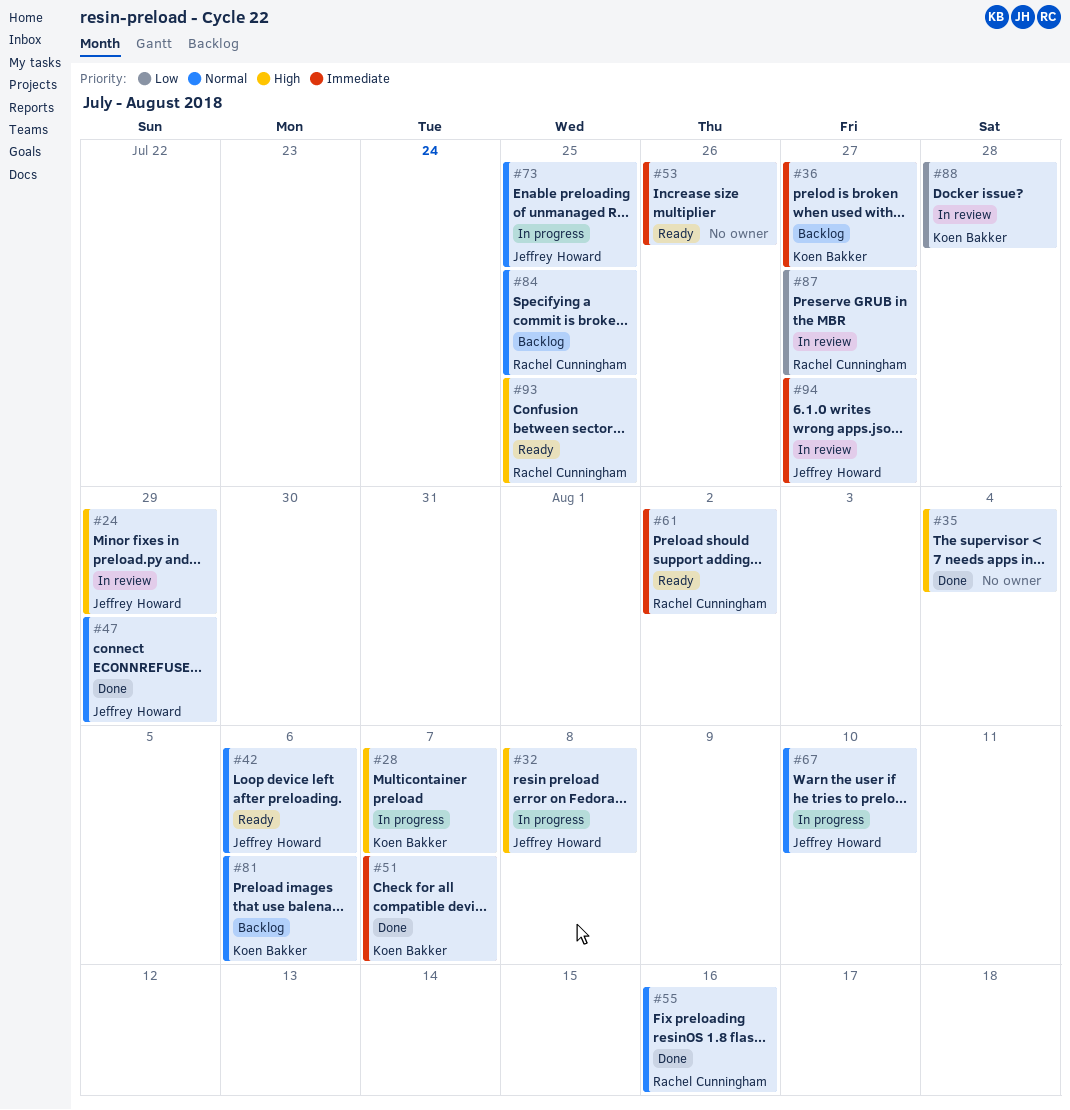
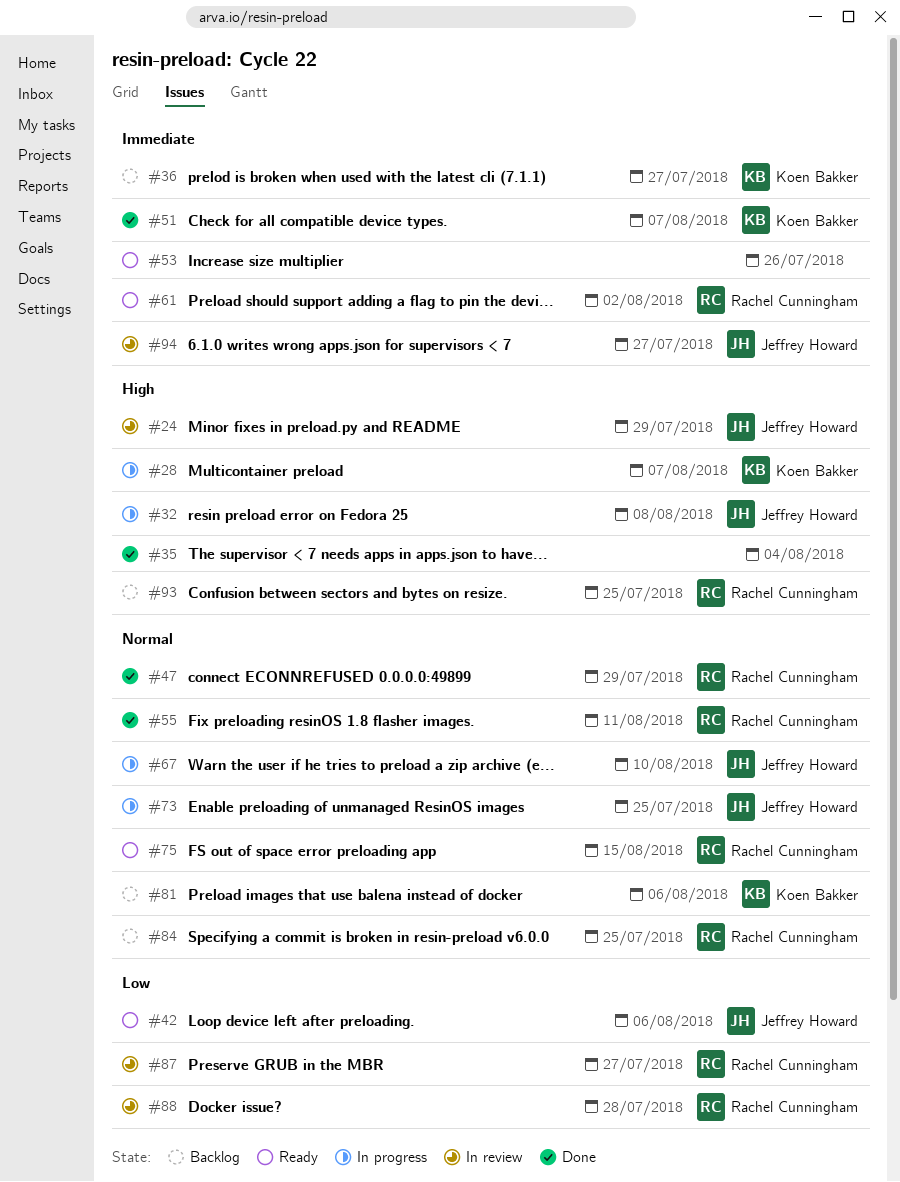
#42, priority: Normal -> Low
#47, owner: Jeffrey Howard -> Rachel Cunningham
#55, due: Aug 16 -> Aug 11
#75: none -> present
#88, owner: Koen Bakker -> Rachel Cunningham
#93, status: Ready -> Backlog

